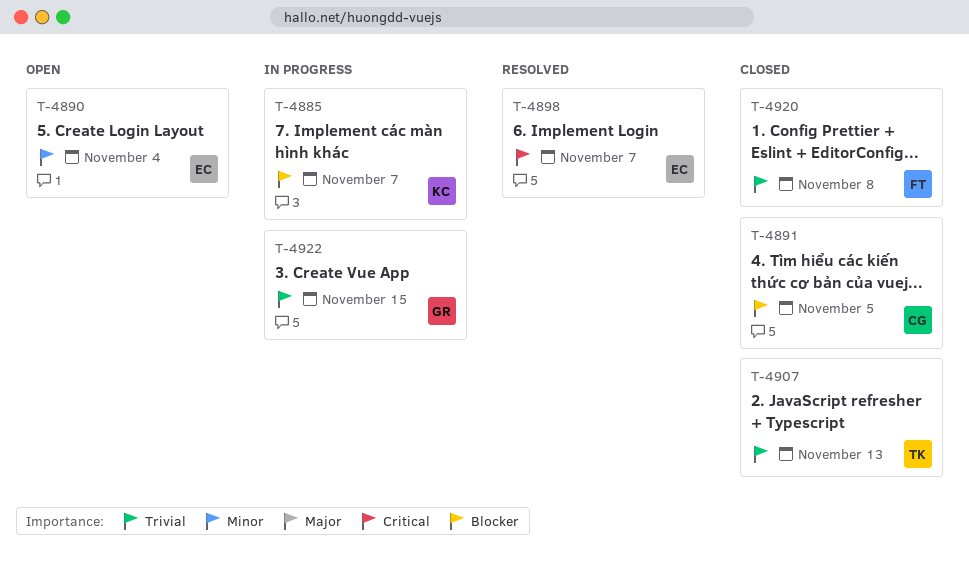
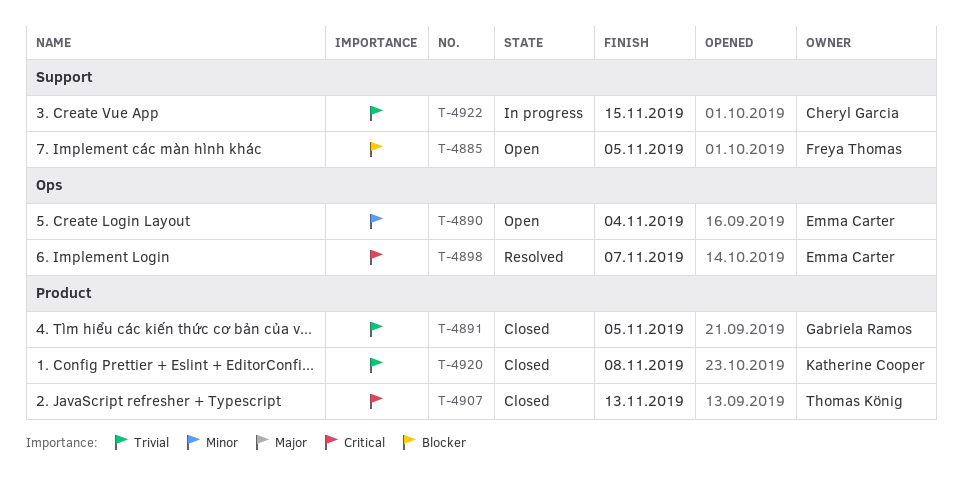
T-4885, status: In progress -> Open
T-4885, owner: Katherine Cooper -> Freya Thomas
T-4885, due: Nov 7 -> Nov 5
T-4891, owner: Cheryl Garcia -> Gabriela Ramos
T-4891, priority: Blocker -> Trivial
T-4907, priority: Trivial -> Critical
T-4920, owner: Freya Thomas -> Katherine Cooper
T-4922, owner: Gabriela Ramos -> Cheryl Garcia

